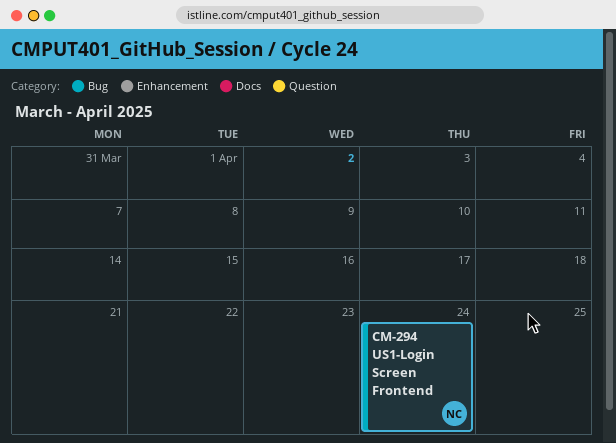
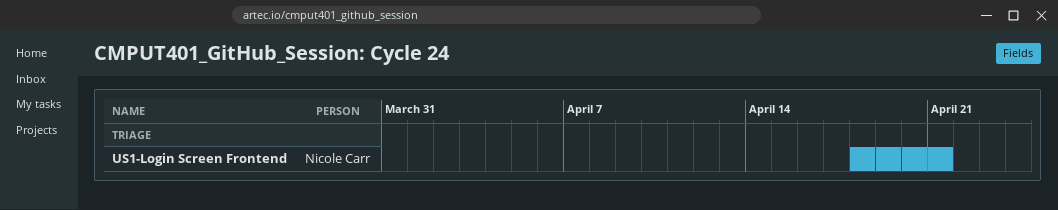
US1-Login Screen Frontend, due: Apr 24 -> Apr 21

